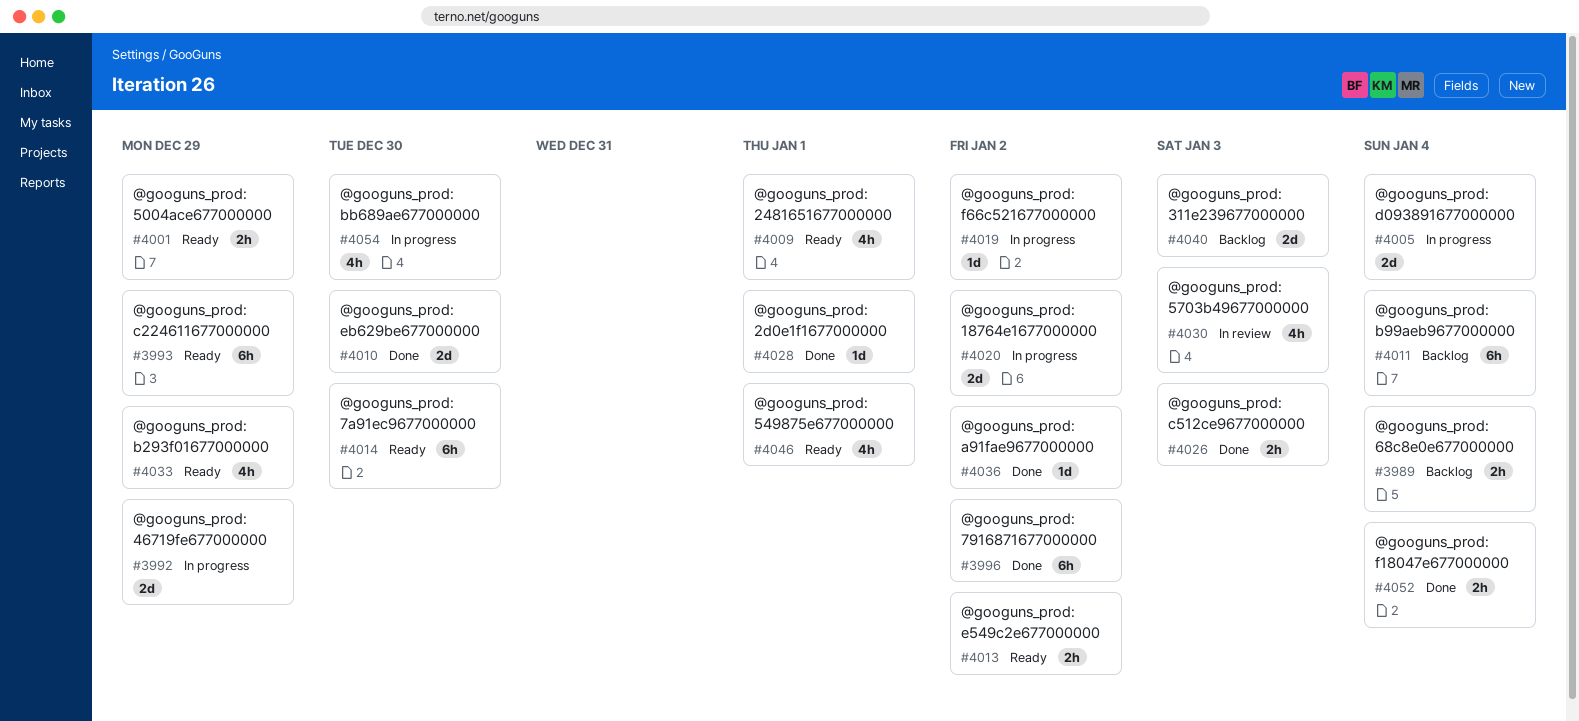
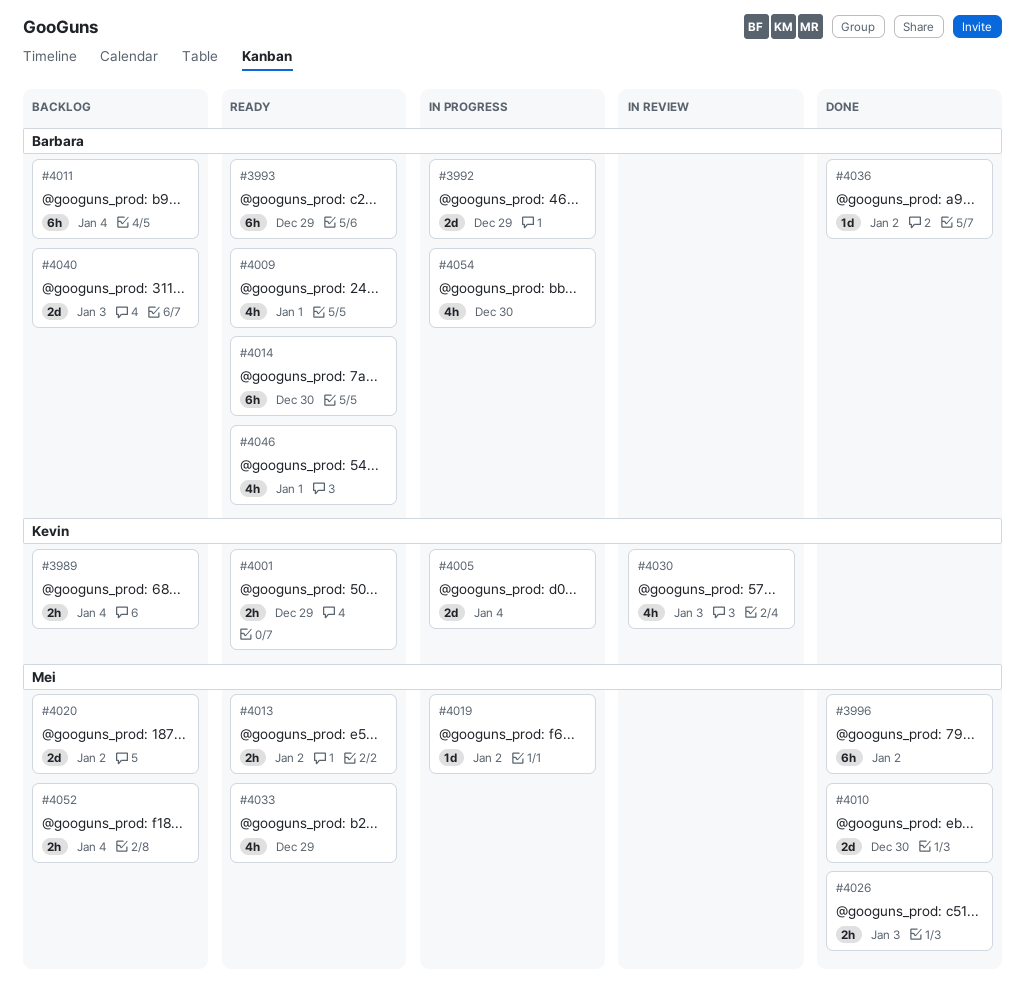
#4020, status: In progress -> Backlog
#4028: present -> none
#4052, status: Done -> Backlog

